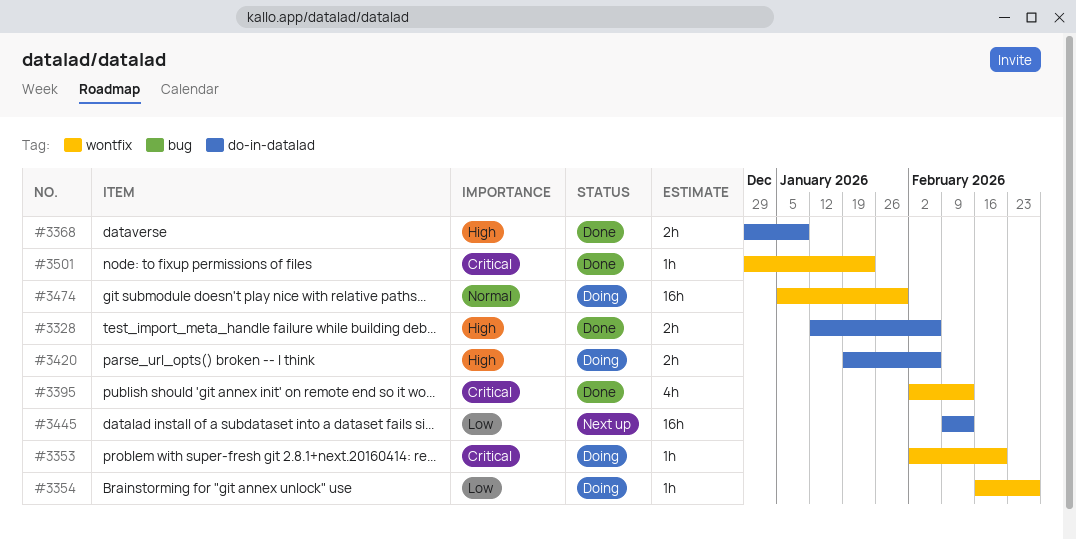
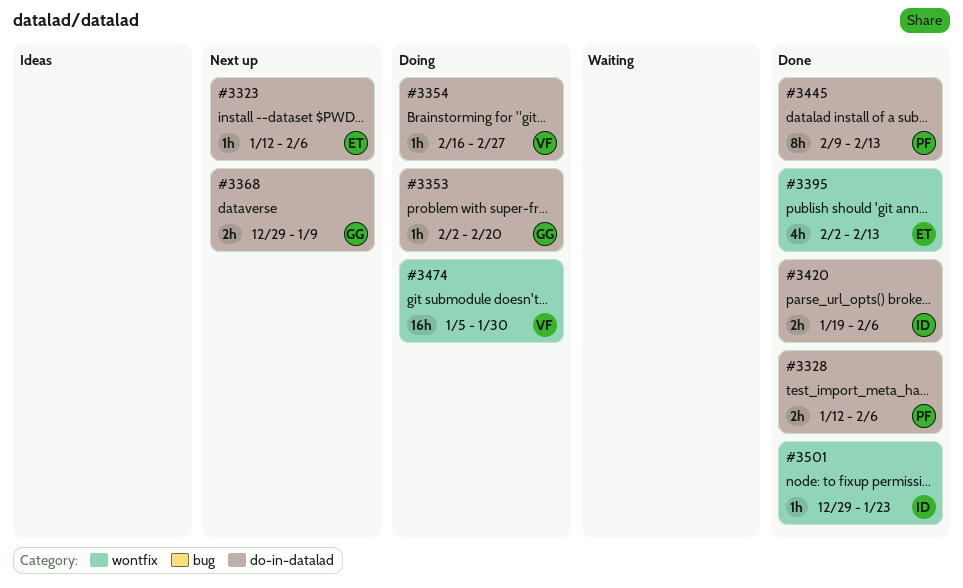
#3323: none -> present
#3353, label: wontfix -> do-in-datalad
#3354, label: wontfix -> do-in-datalad
#3368, status: Done -> Next up
#3420, status: Doing -> Done
#3445, status: Next up -> Done
#3445, estimate: 16h -> 8h

